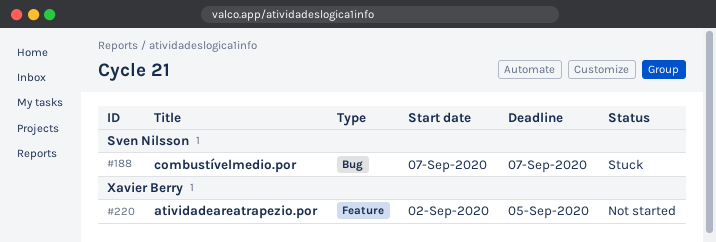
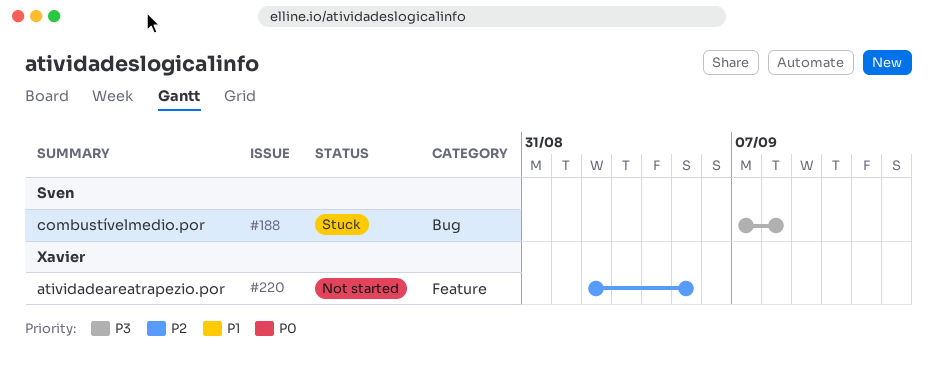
#188, due: Sep 7 -> Sep 8

